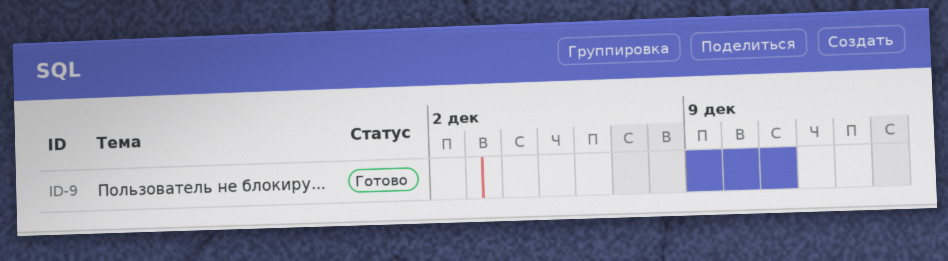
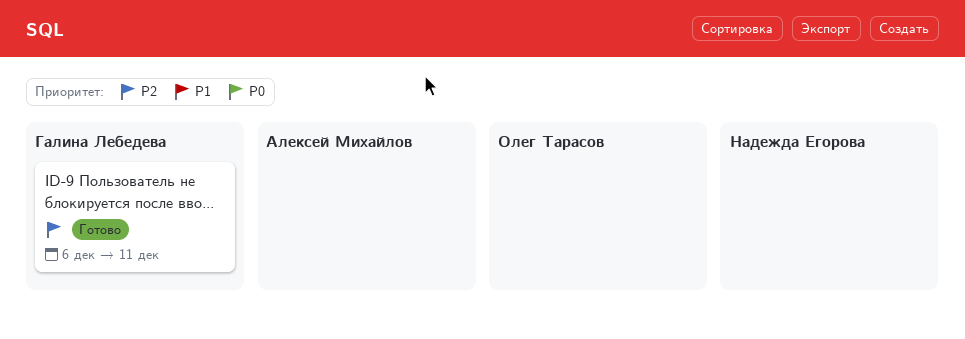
ID-9, start: Dec 9 -> Dec 6

